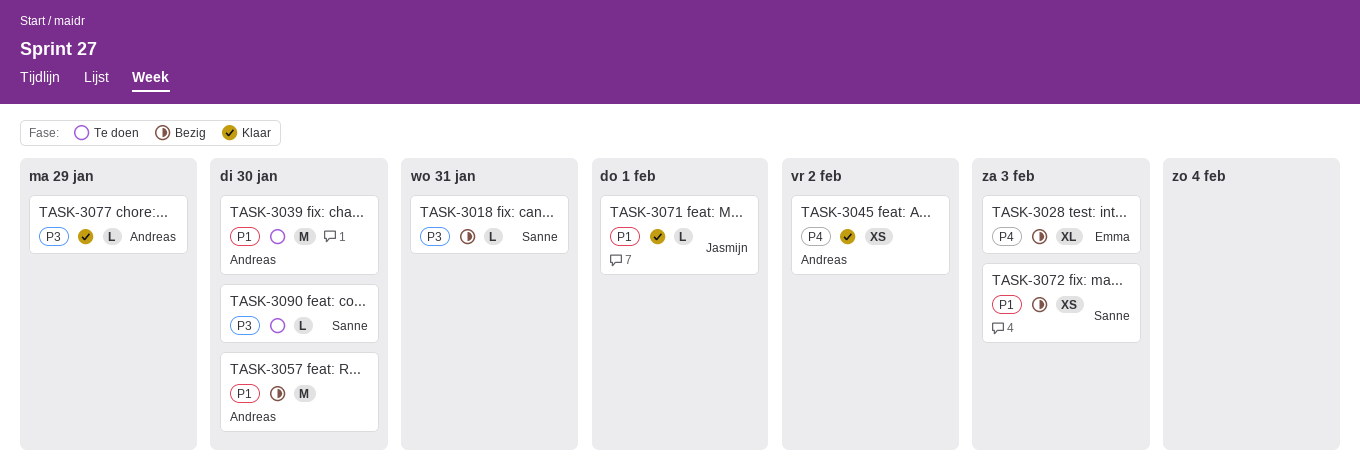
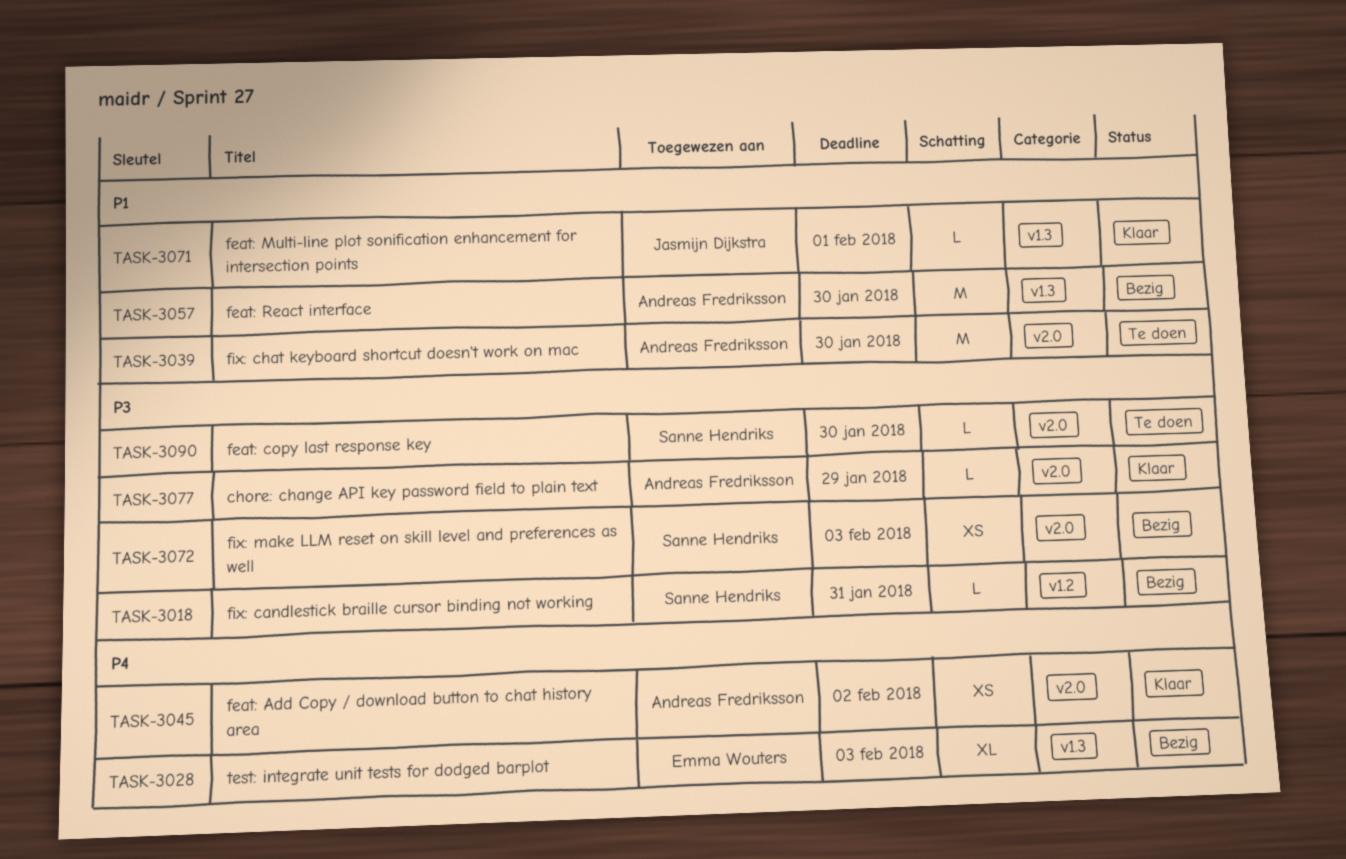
TASK-3072, priority: P1 -> P3

